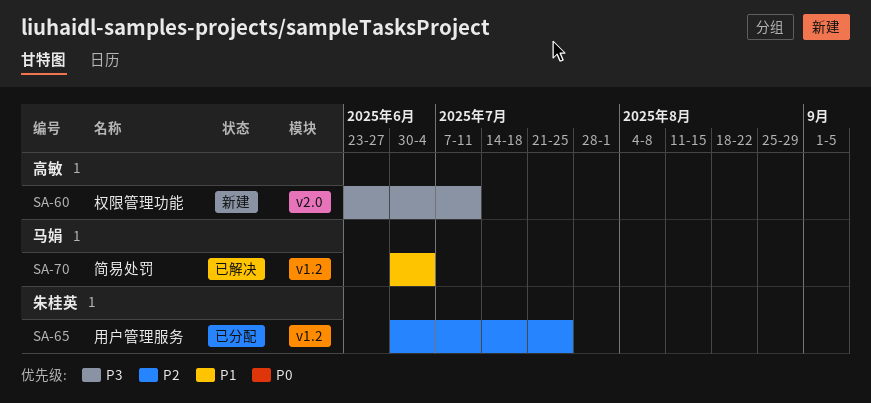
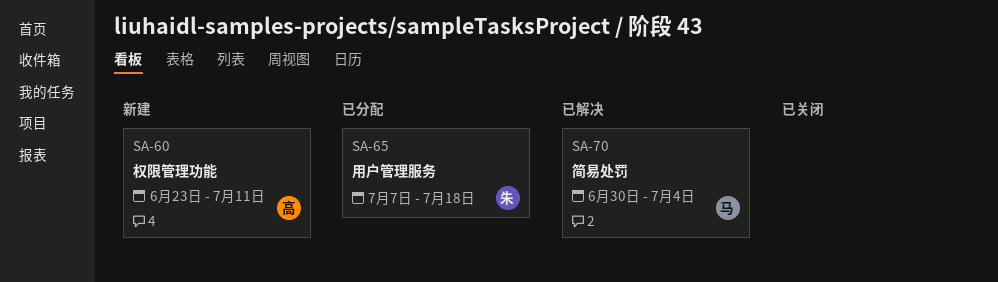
SA-65, start: Jun 30 -> Jul 7
SA-65, due: Jul 25 -> Jul 18

